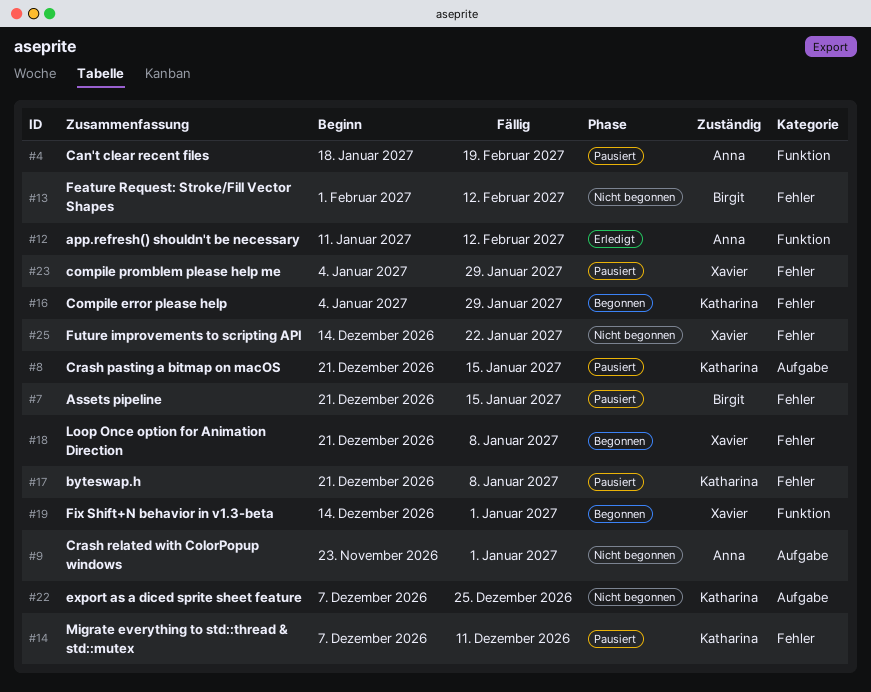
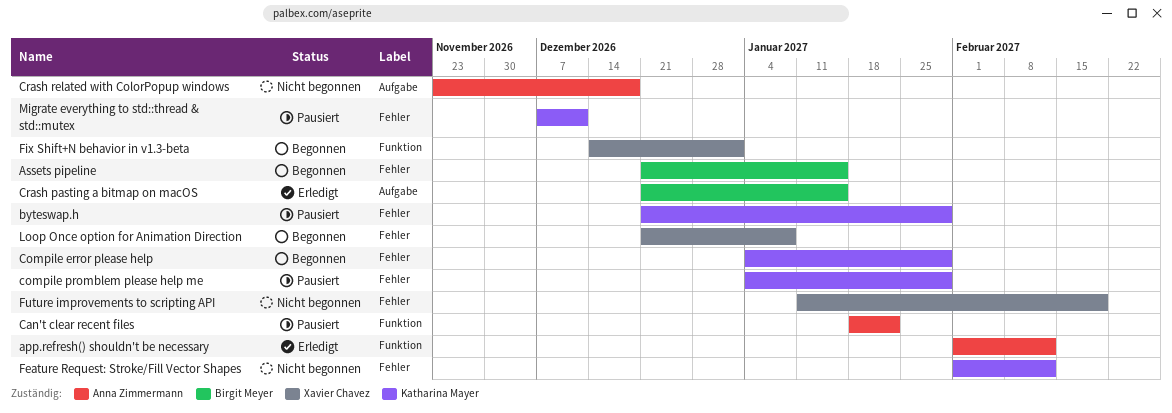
app.refresh() shouldn't be necessary, start: Jan 11 -> Feb 1
Assets pipeline, status: Pausiert -> Begonnen
byteswap.h, due: Jan 8 -> Jan 29
Can't clear recent files, due: Feb 19 -> Jan 22
compile promblem please help me, owner: Xavier Chavez -> Katharina Mayer
Crash pasting a bitmap on macOS, status: Pausiert -> Erledigt
Crash pasting a bitmap on macOS, owner: Katharina Mayer -> Birgit Meyer
Crash related with ColorPopup windows, due: Jan 1 -> Dec 18
export as a diced sprite sheet feature: present -> none
Feature Request: Stroke/Fill Vector Shapes, owner: Birgit Meyer -> Katharina Mayer
Future improvements to scripting API, start: Dec 14 -> Jan 11
Future improvements to scripting API, due: Jan 22 -> Feb 19

